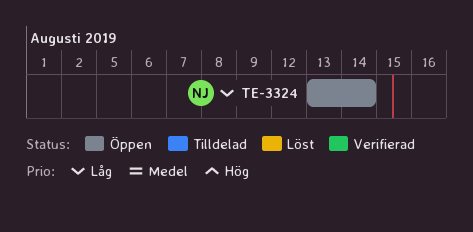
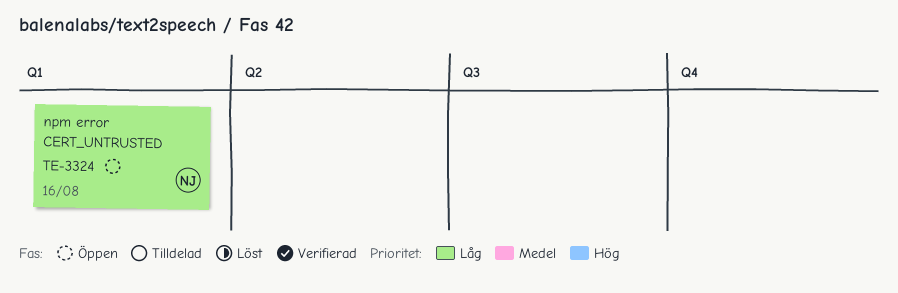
TE-3324, due: Aug 14 -> Aug 16

